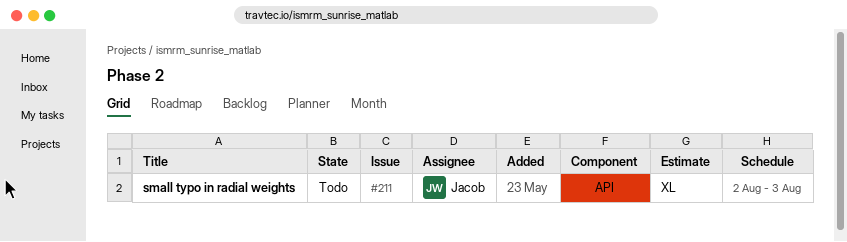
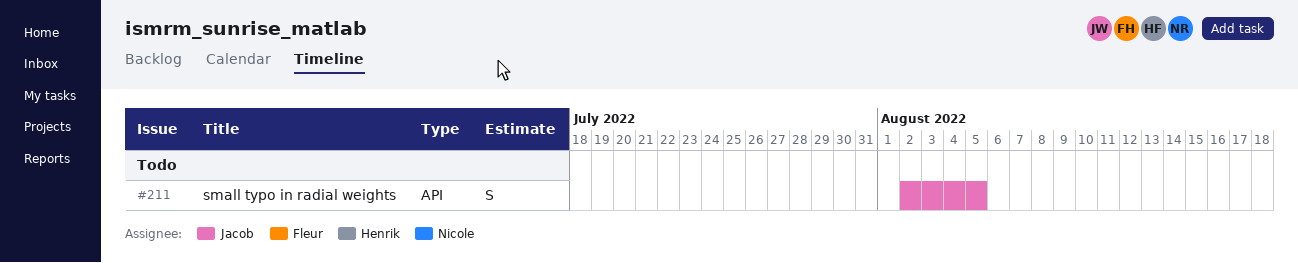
#211, estimate: XL -> S
#211, due: Aug 3 -> Aug 5

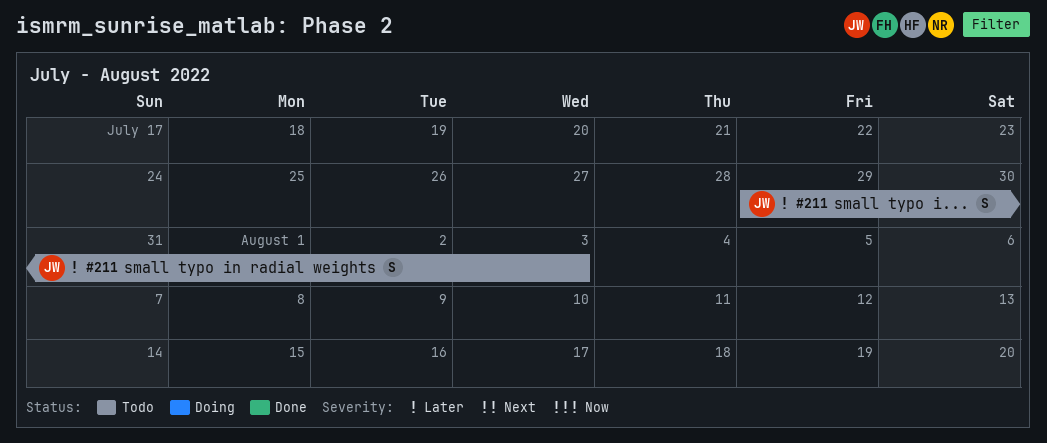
#211, start: Aug 2 -> Jul 29
#211, due: Aug 5 -> Aug 3

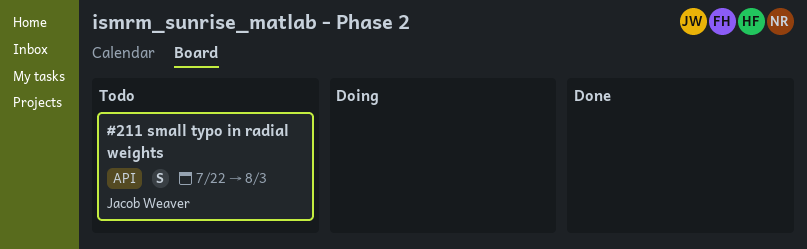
#211, start: Jul 29 -> Jul 22

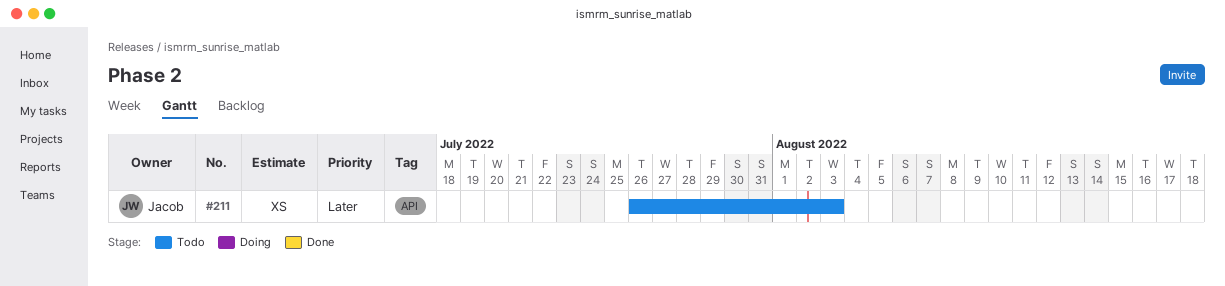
#211, estimate: S -> XS
#211, start: Jul 22 -> Jul 26

